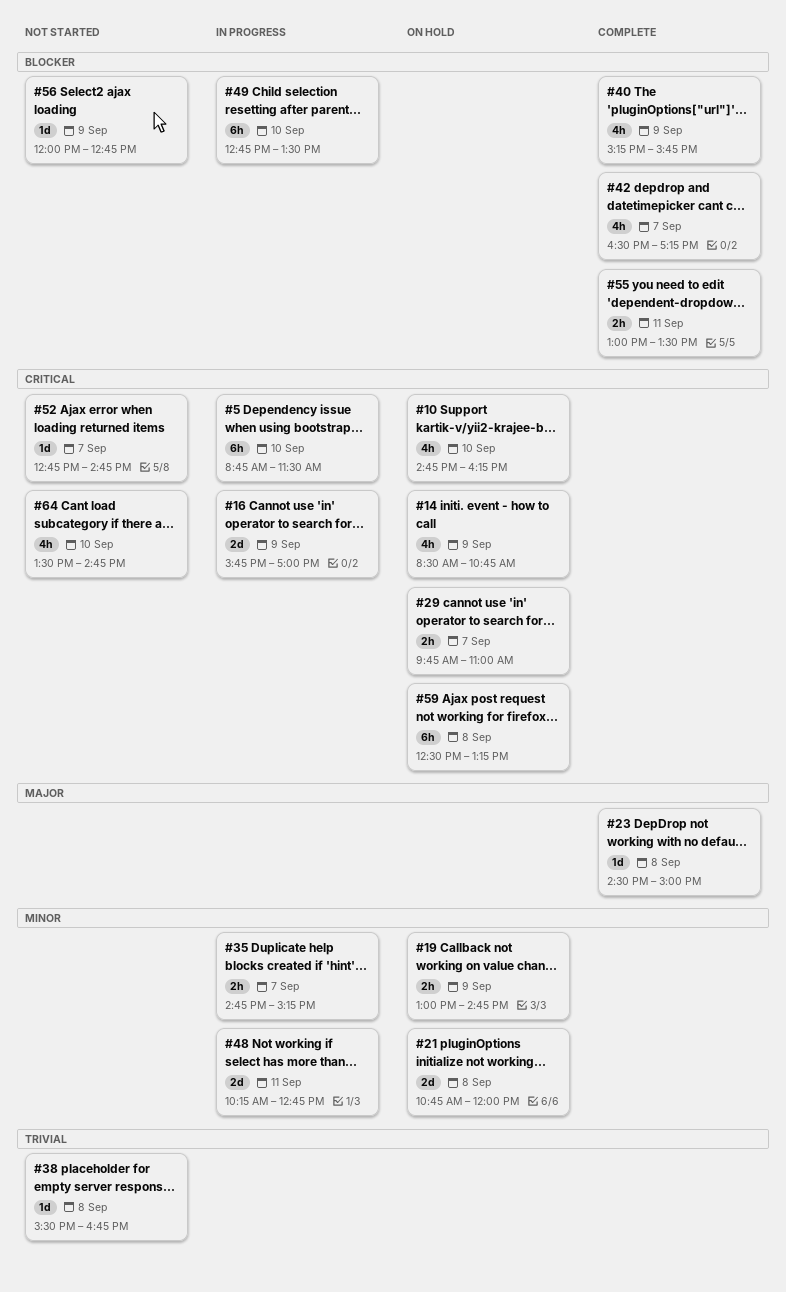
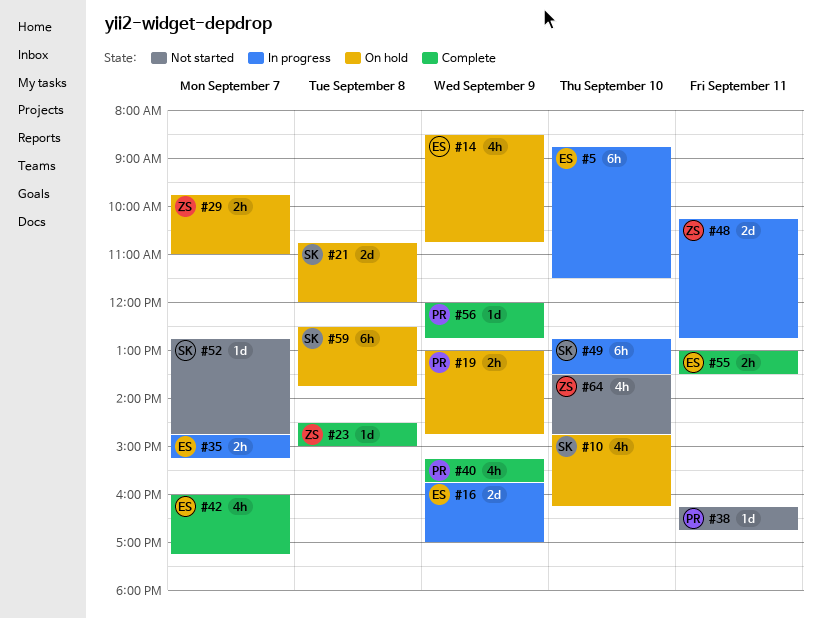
#38, day: Sep 8 -> Sep 11
#38, begins: 15:30 -> 16:15
#42, begins: 16:30 -> 16:00
#56, status: Not started -> Complete
#59, ends: 13:15 -> 13:45

